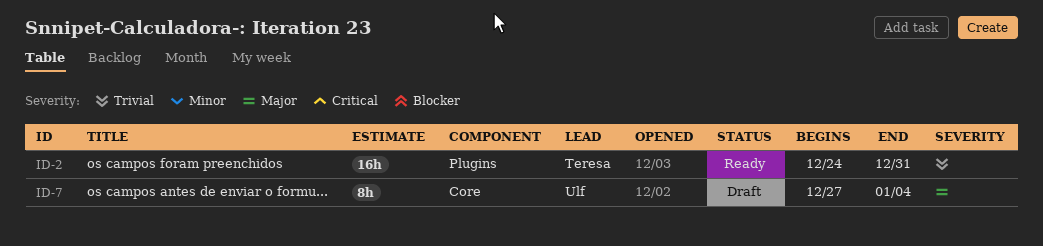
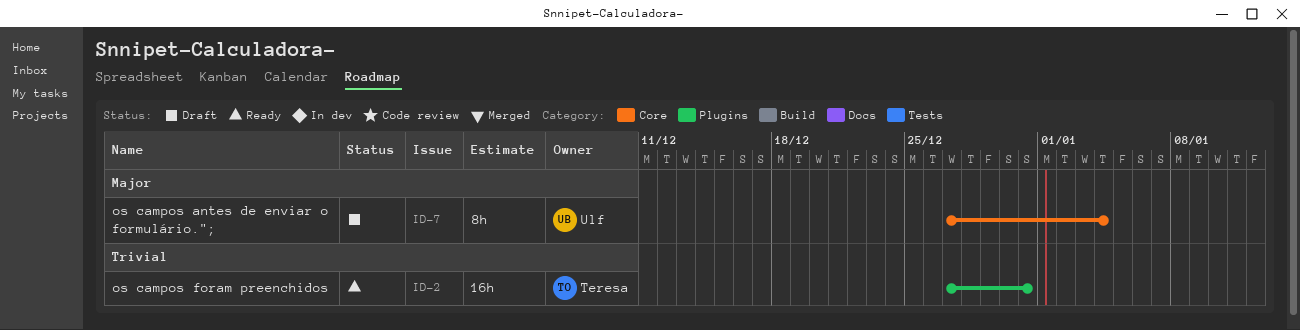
ID-2, start: Dec 24 -> Dec 27

